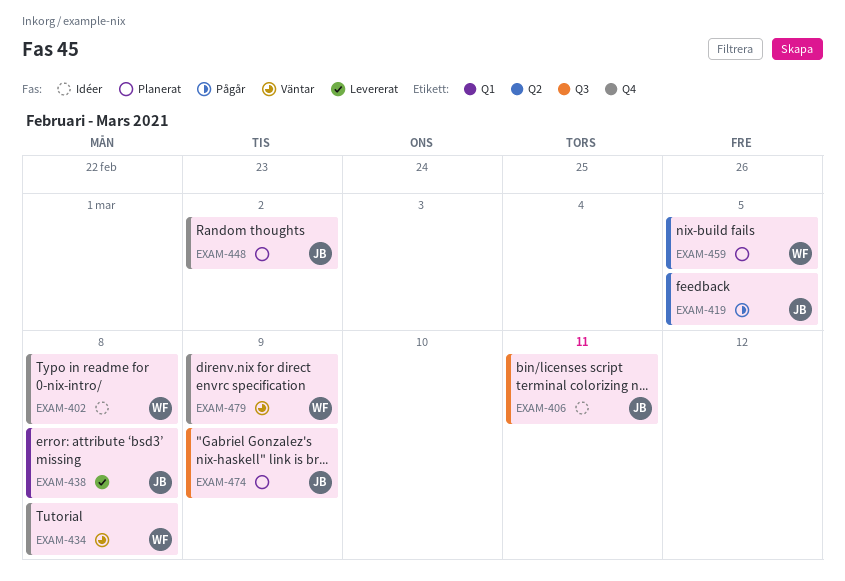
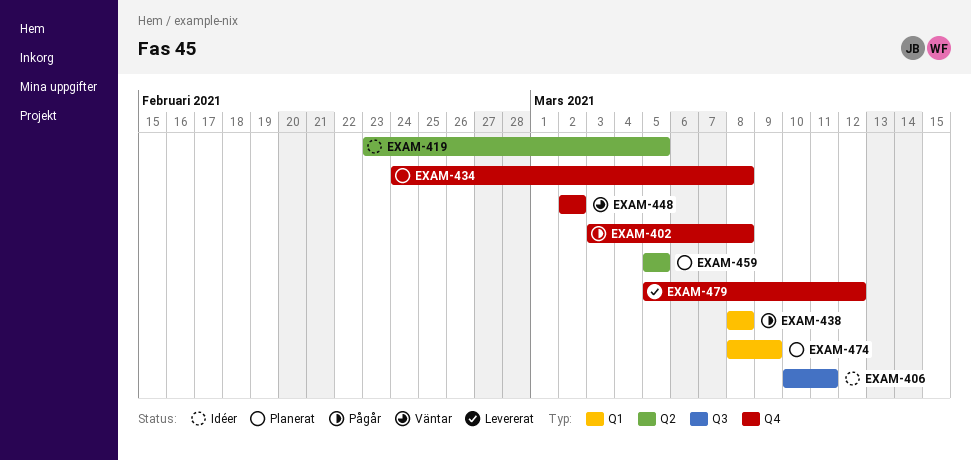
EXAM-402, status: Idéer -> Pågår
EXAM-419, status: Pågår -> Idéer
EXAM-434, status: Väntar -> Planerat
EXAM-438, status: Levererat -> Pågår
EXAM-448, status: Planerat -> Väntar
EXAM-474, label: Q3 -> Q1
EXAM-479, status: Väntar -> Levererat
EXAM-479, due: Mar 9 -> Mar 12

